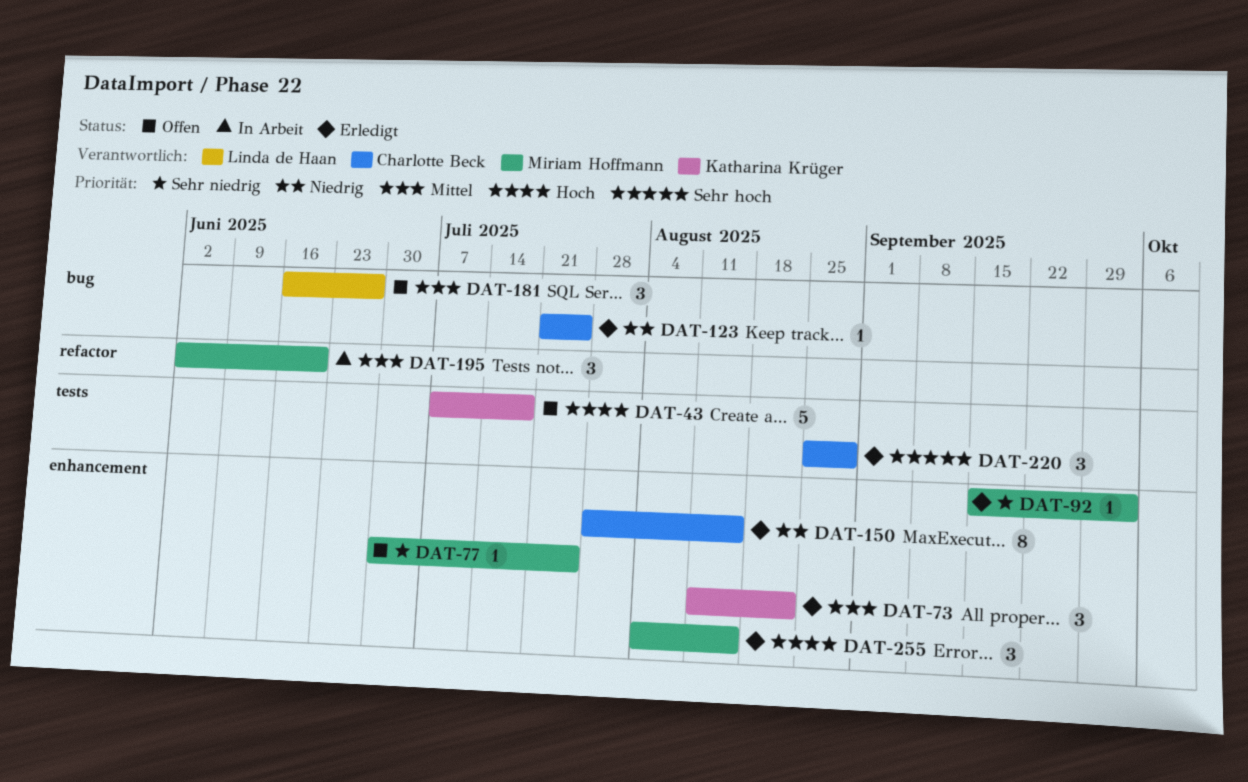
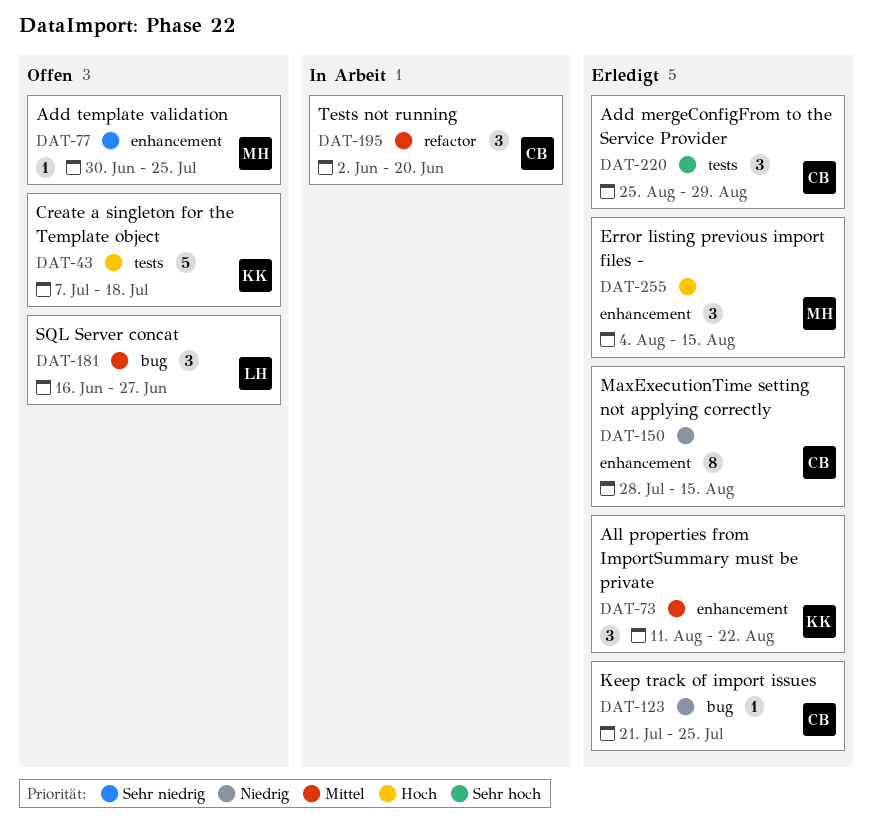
DAT-92: present -> none
DAT-195, owner: Miriam Hoffmann -> Charlotte Beck

